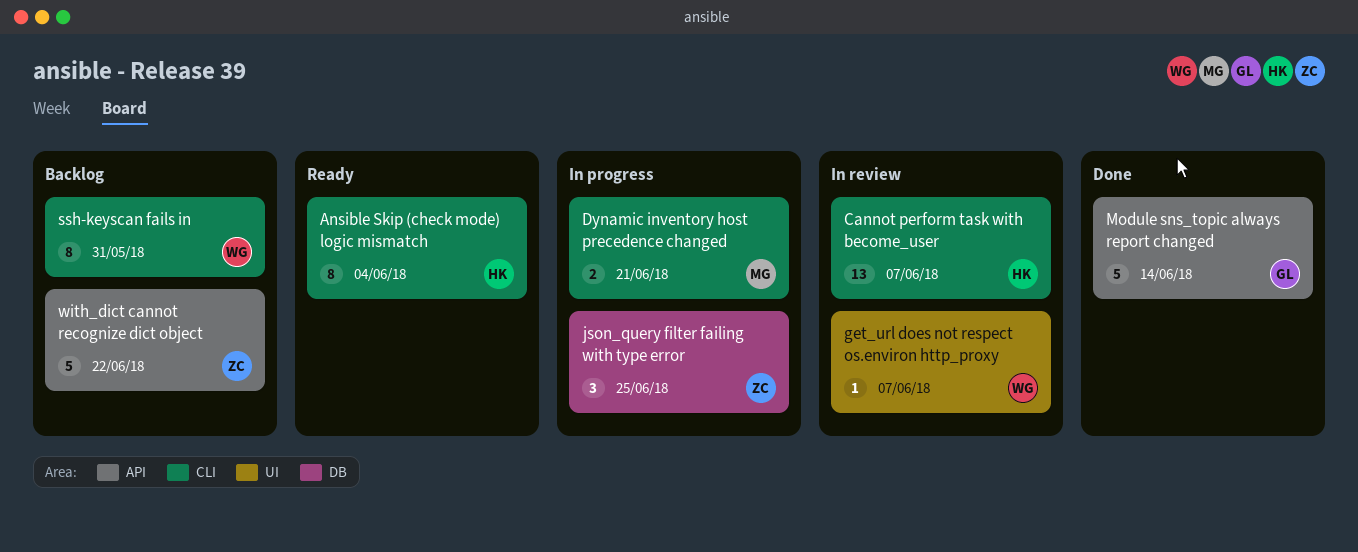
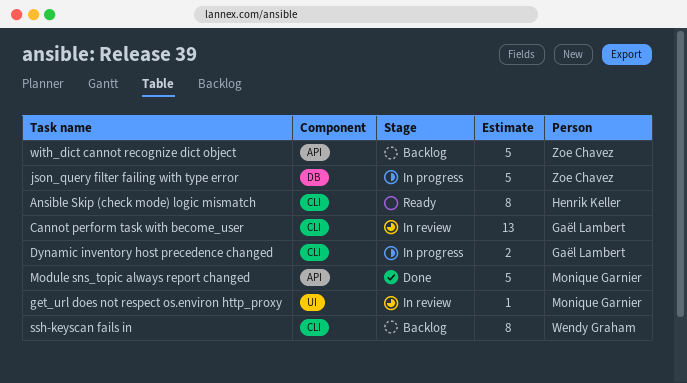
Cannot perform task with become_user, owner: Henrik Keller -> Gaël Lambert
Dynamic inventory host precedence changed, owner: Monique Garnier -> Gaël Lambert
get_url does not respect os.environ http_proxy, owner: Wendy Graham -> Monique Garnier
json_query filter failing with type error, estimate: 3 -> 5
Module sns_topic always report changed, owner: Gaël Lambert -> Monique Garnier

